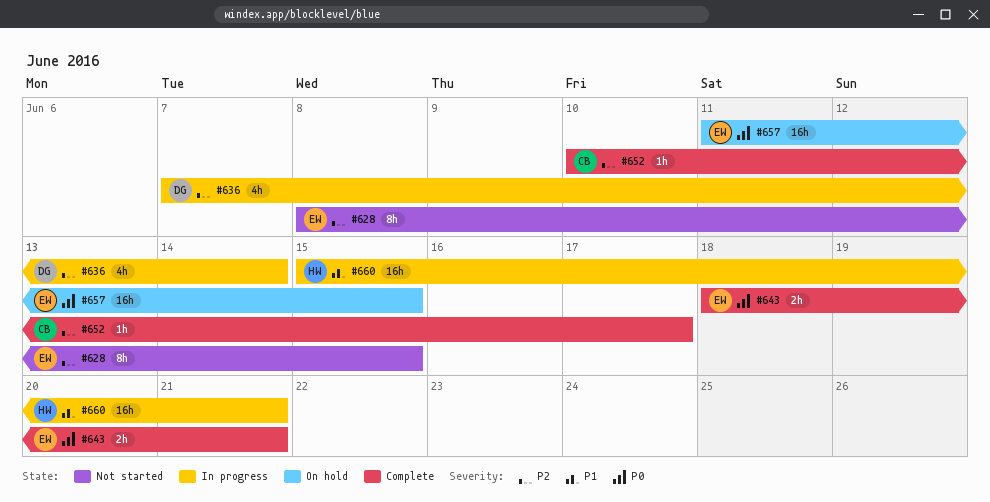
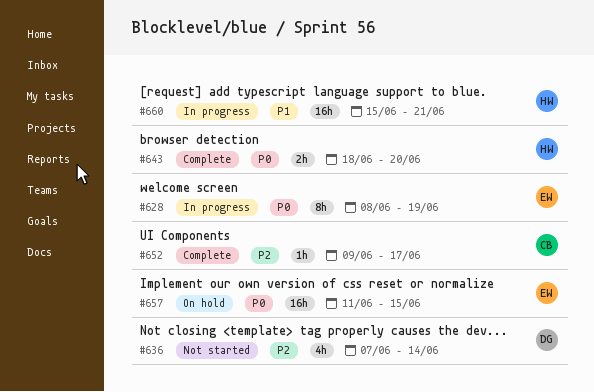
#628, status: Not started -> In progress
#628, priority: P2 -> P0
#628, due: Jun 15 -> Jun 19
#636, status: In progress -> Not started
#643, owner: EW -> HW
#643, due: Jun 21 -> Jun 20
#652, start: Jun 10 -> Jun 9

